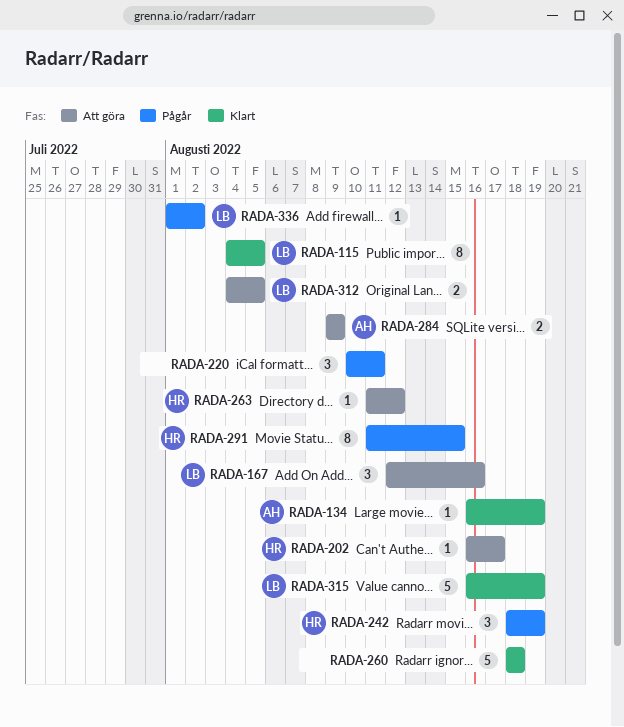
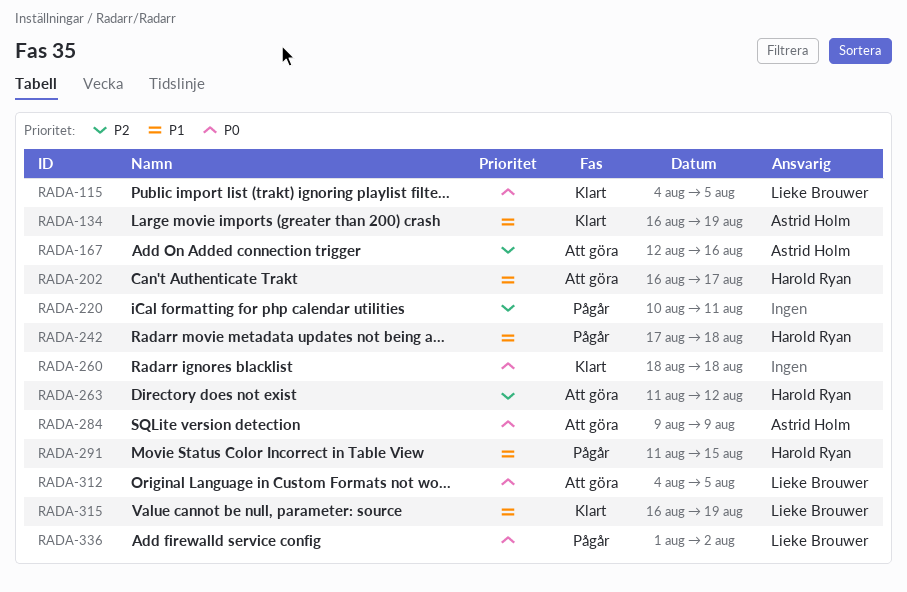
RADA-167, owner: Lieke Brouwer -> Astrid Holm
RADA-242, start: Aug 18 -> Aug 17
RADA-242, due: Aug 19 -> Aug 18

